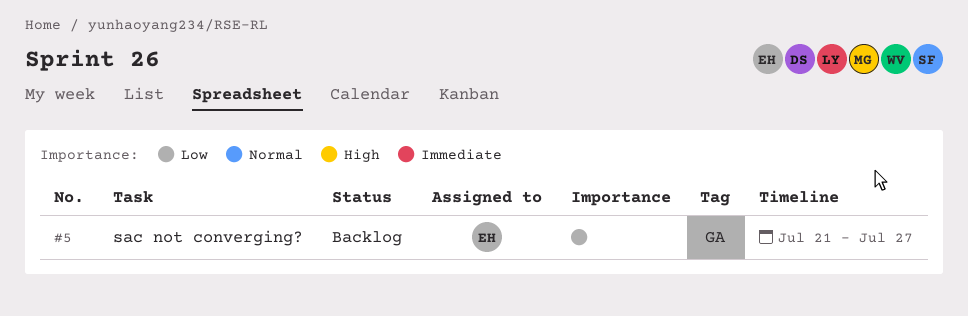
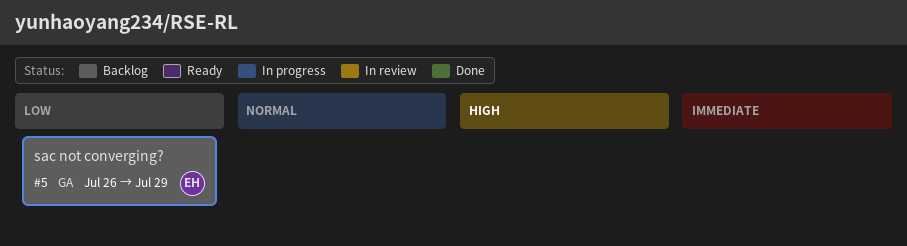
#5, start: Jul 21 -> Jul 26
#5, due: Jul 27 -> Jul 29

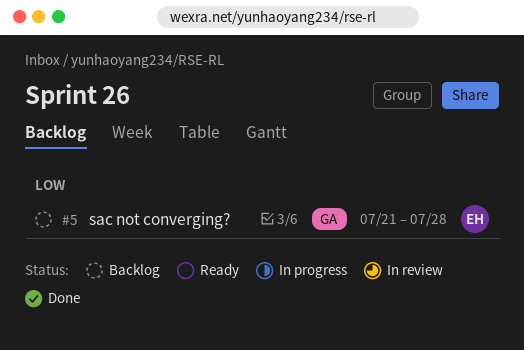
#5, start: Jul 26 -> Jul 21
#5, due: Jul 29 -> Jul 28

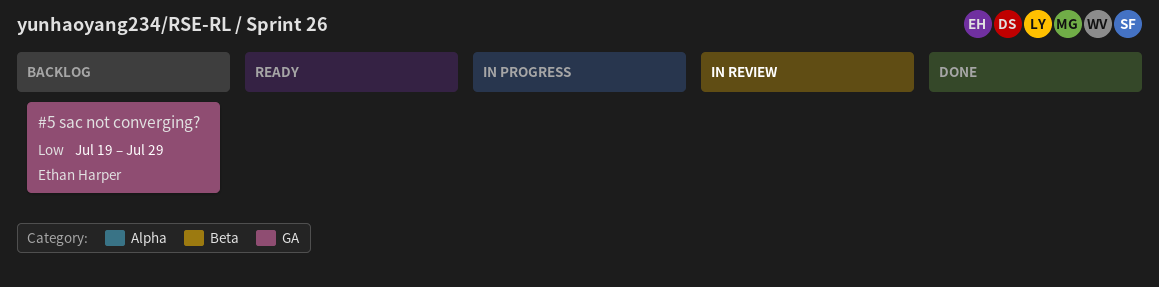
#5, start: Jul 21 -> Jul 19
#5, due: Jul 28 -> Jul 29

